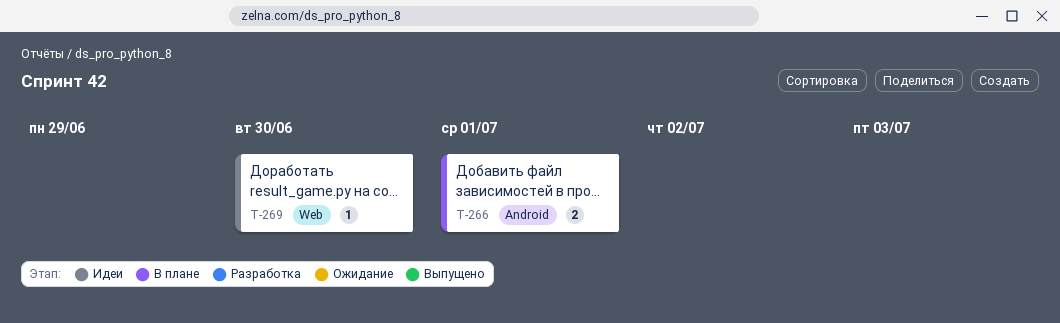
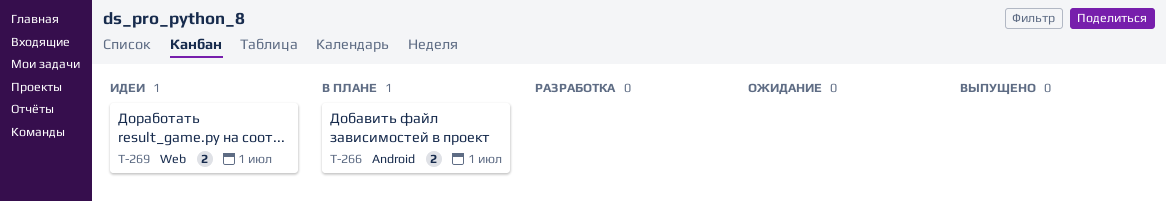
T-269, estimate: 1 -> 2
T-269, due: Jun 30 -> Jul 1

